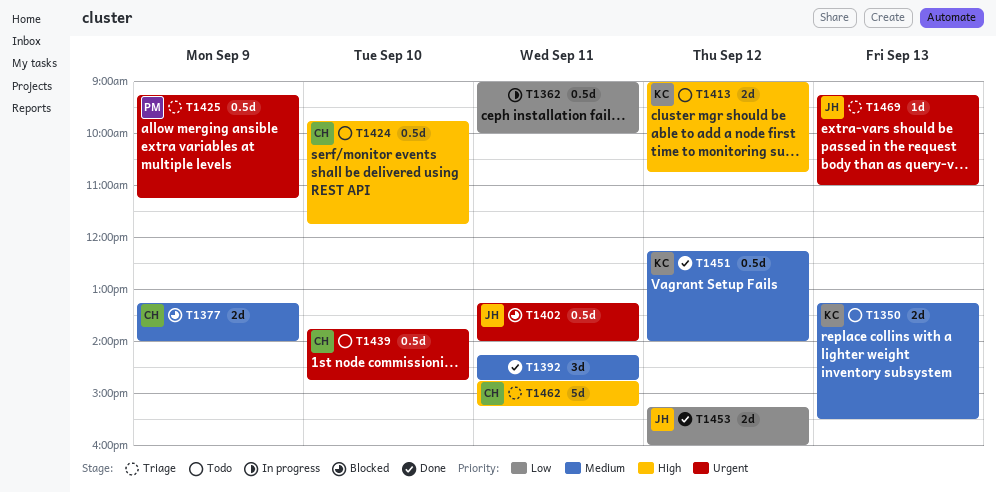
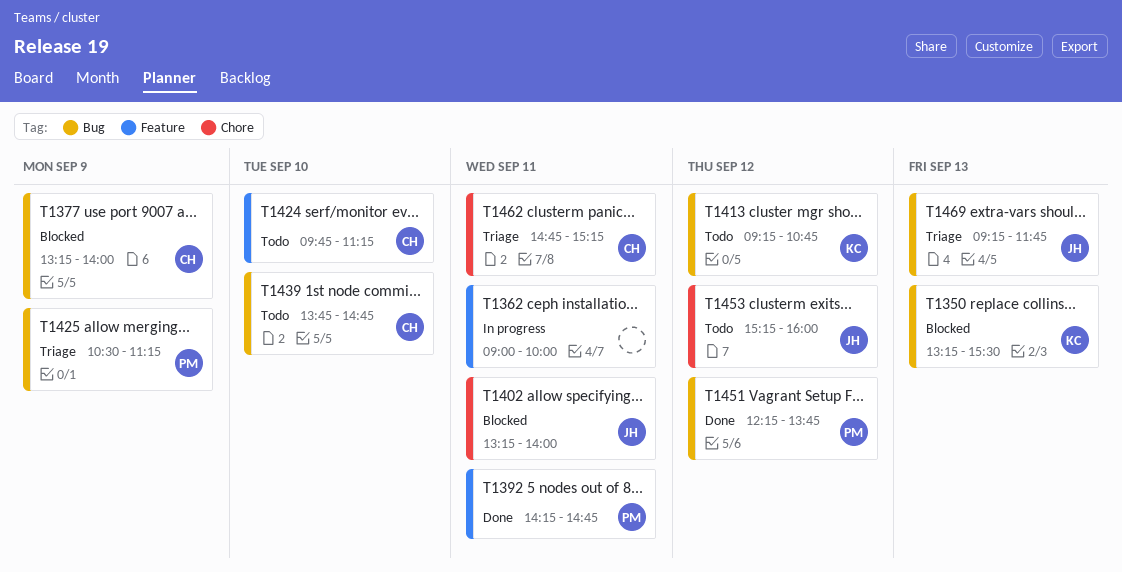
T1350, status: Todo -> Blocked
T1392, owner: none -> PM
T1413, begins: 09:00 -> 09:15
T1424, ends: 11:45 -> 11:15
T1425, begins: 09:15 -> 10:30
T1451, owner: KC -> PM
T1451, ends: 14:00 -> 13:45
T1453, status: Done -> Todo
T1469, ends: 11:00 -> 11:45

